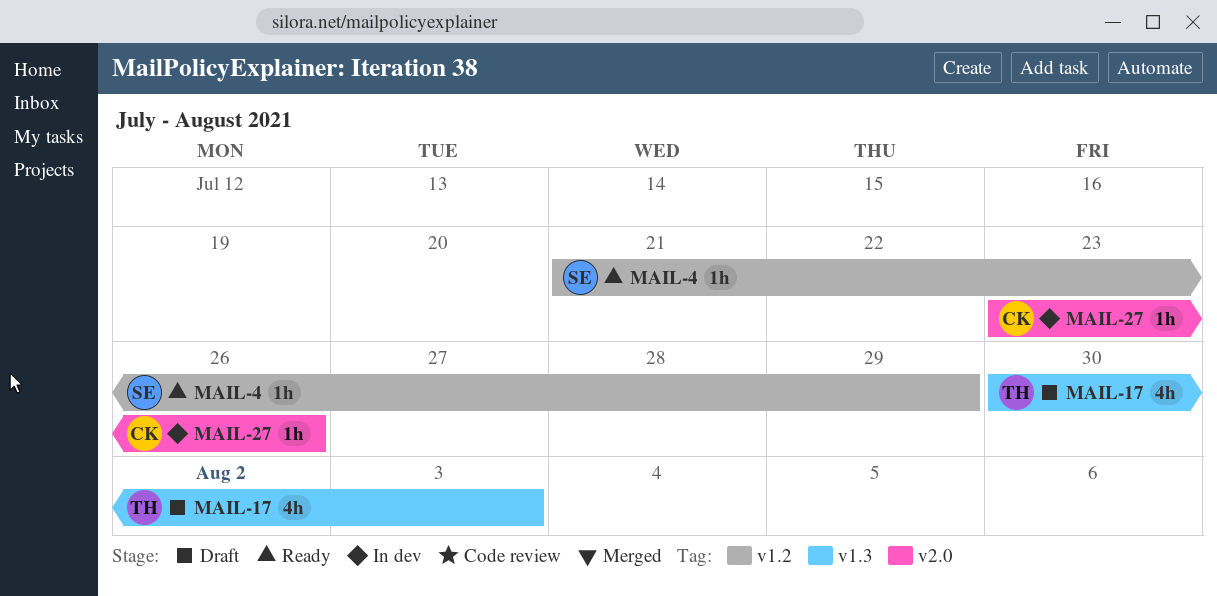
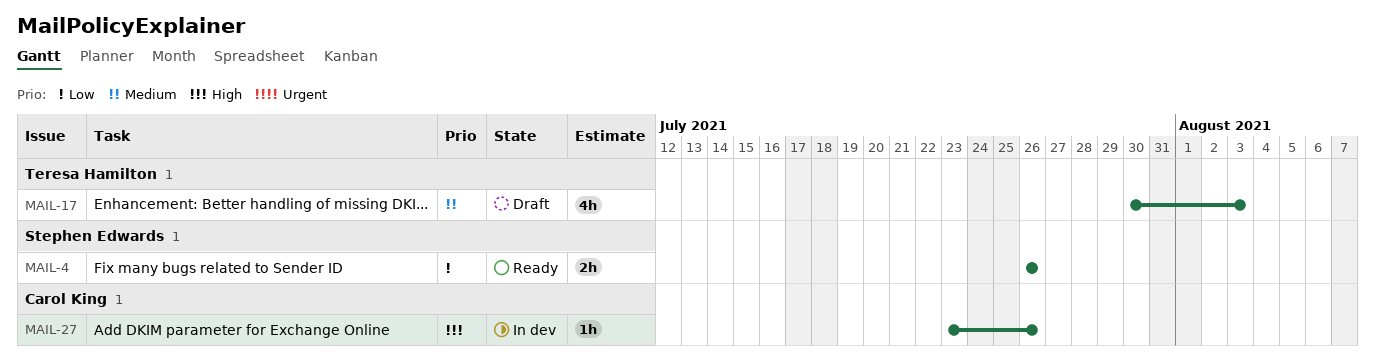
MAIL-4, estimate: 1h -> 2h
MAIL-4, start: Jul 21 -> Jul 26
MAIL-4, due: Jul 29 -> Jul 26

